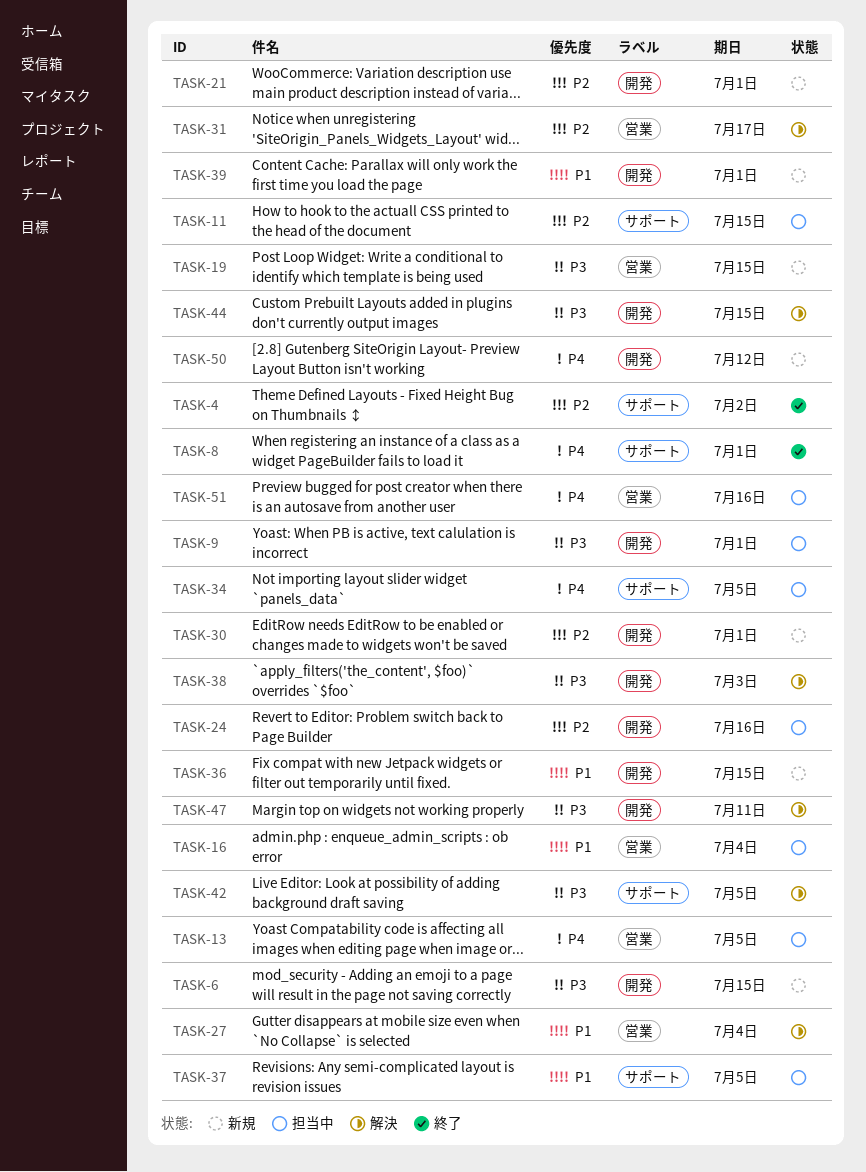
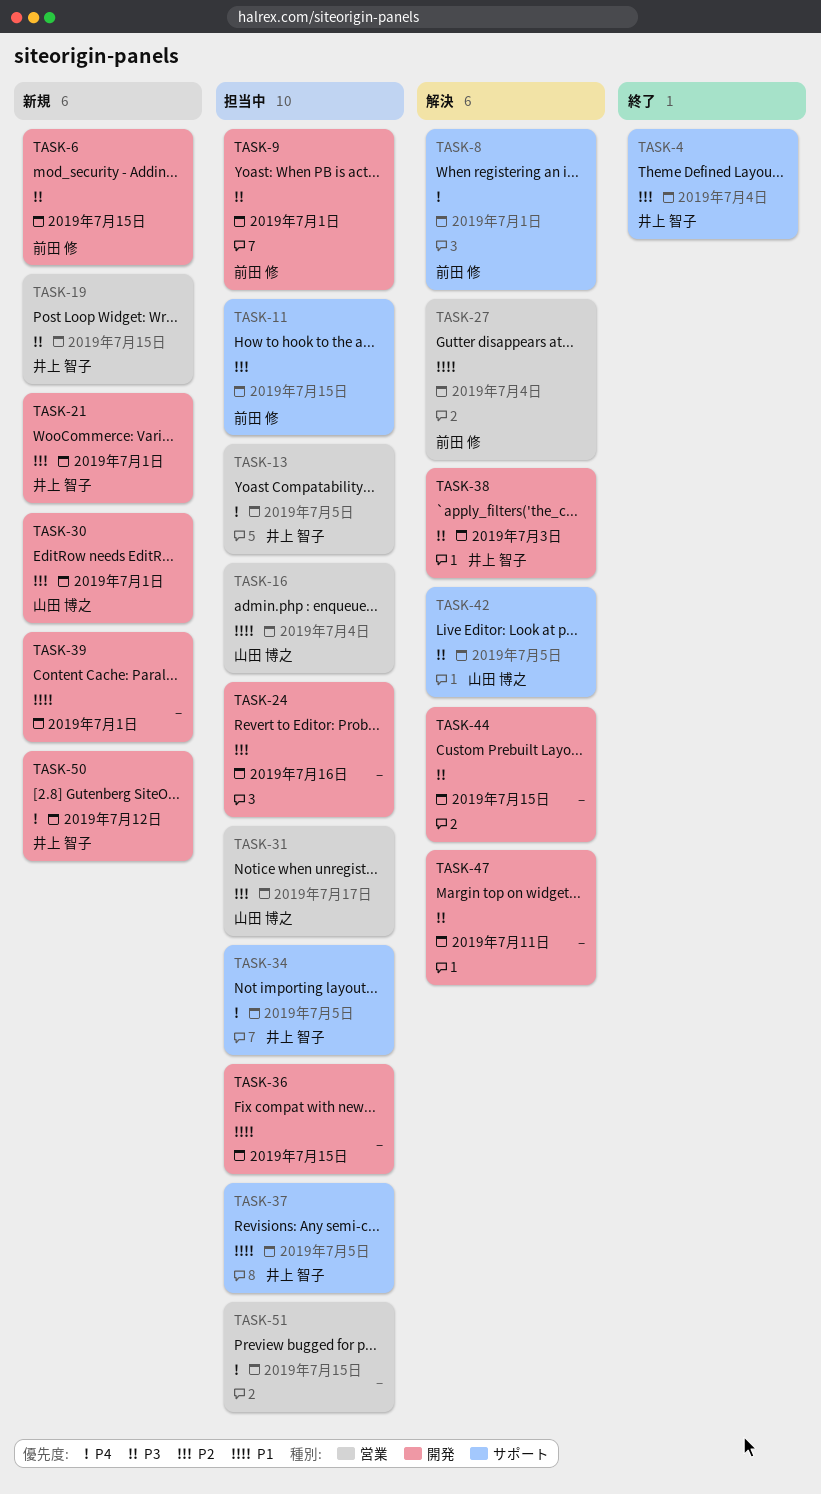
TASK-4, due: Jul 2 -> Jul 4
TASK-8, status: 終了 -> 解決
TASK-31, status: 解決 -> 担当中
TASK-36, status: 新規 -> 担当中
TASK-51, due: Jul 16 -> Jul 15

